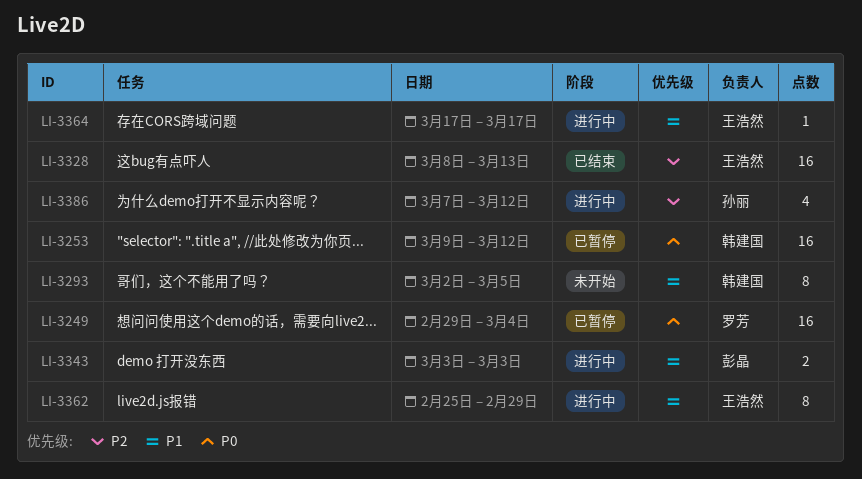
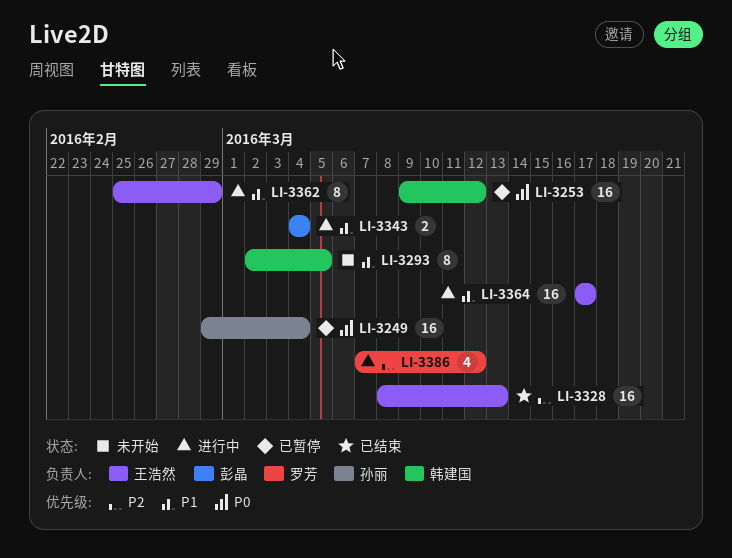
LI-3249, owner: 罗芳 -> 孙丽
LI-3343, start: Mar 3 -> Mar 4
LI-3343, due: Mar 3 -> Mar 4
LI-3364, estimate: 1 -> 16
LI-3386, owner: 孙丽 -> 罗芳

